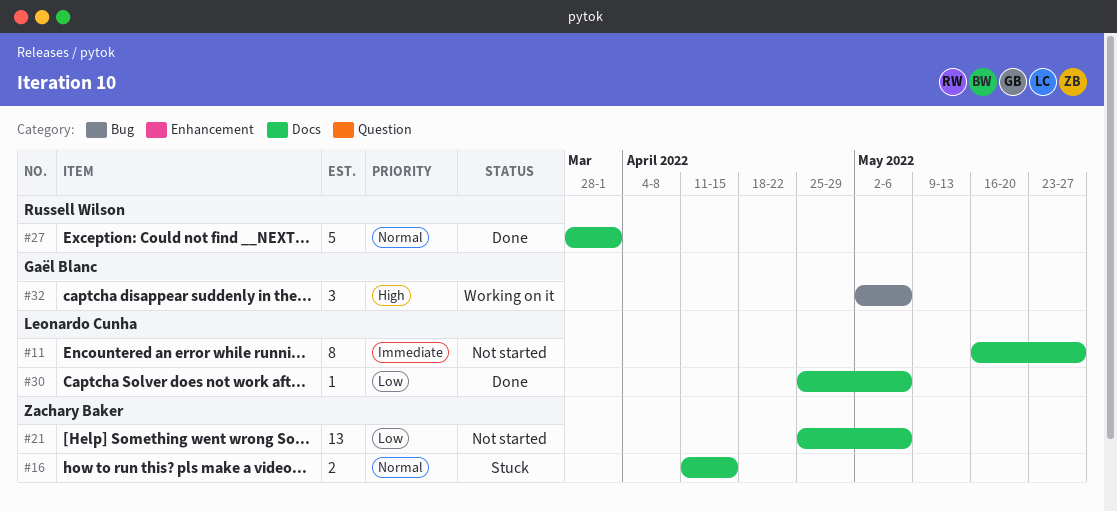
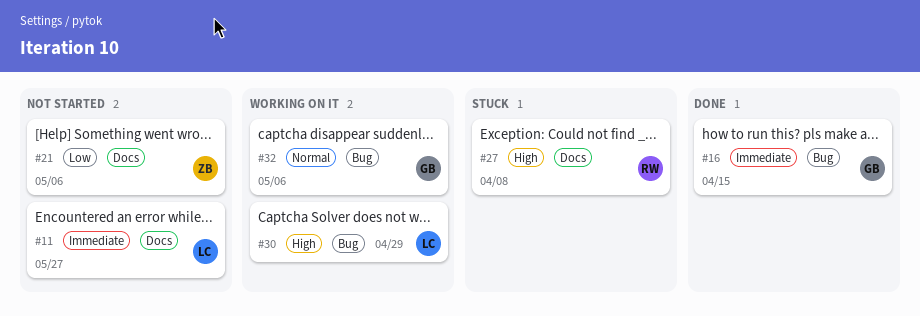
#16, status: Stuck -> Done
#16, owner: Zachary Baker -> Gaël Blanc
#16, priority: Normal -> Immediate
#16, label: Docs -> Bug
#27, status: Done -> Stuck
#27, priority: Normal -> High
#27, due: Apr 1 -> Apr 8
#30, status: Done -> Working on it
#30, priority: Low -> High
#30, label: Docs -> Bug
#30, due: May 6 -> Apr 29
#32, priority: High -> Normal

